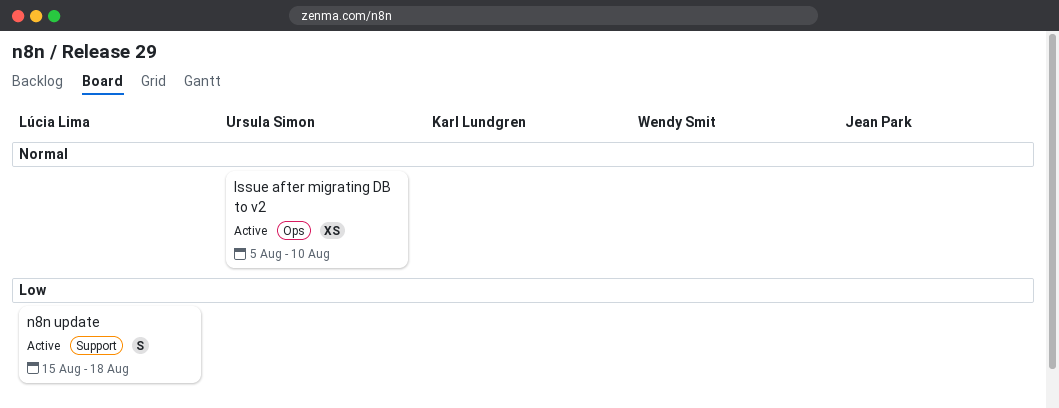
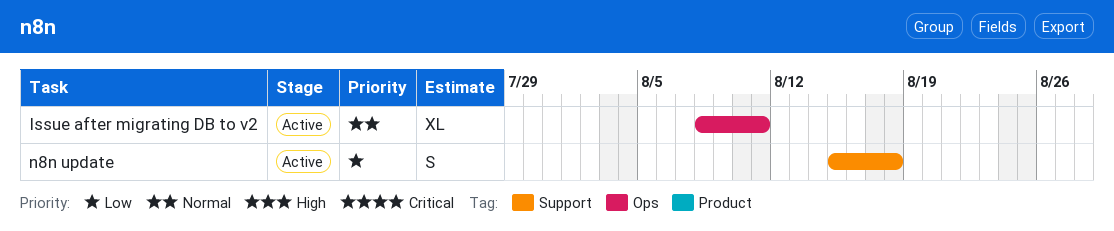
Issue after migrating DB to v2, estimate: XS -> XL
Issue after migrating DB to v2, start: Aug 5 -> Aug 8
Issue after migrating DB to v2, due: Aug 10 -> Aug 11

